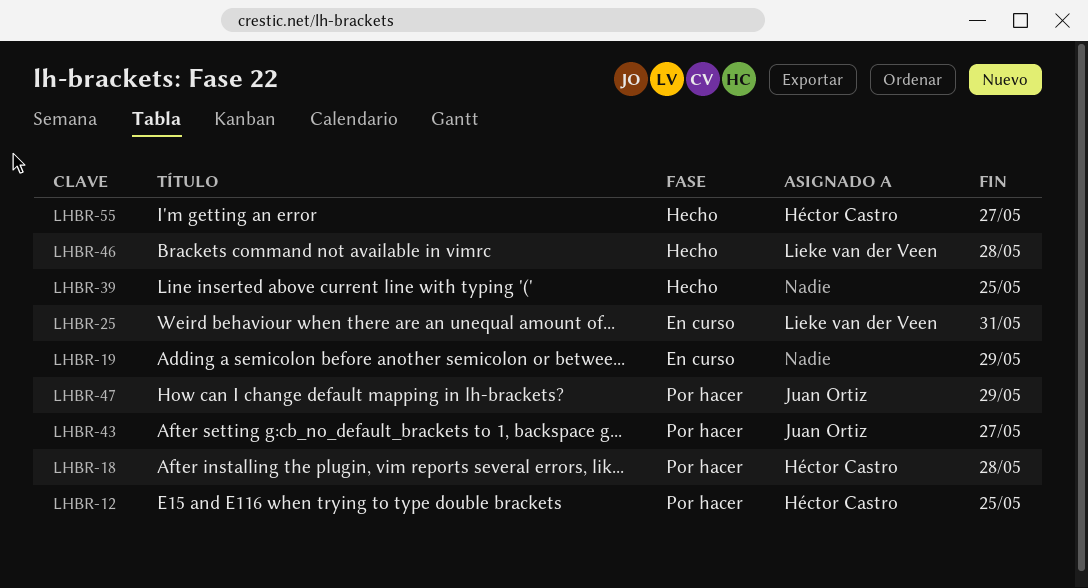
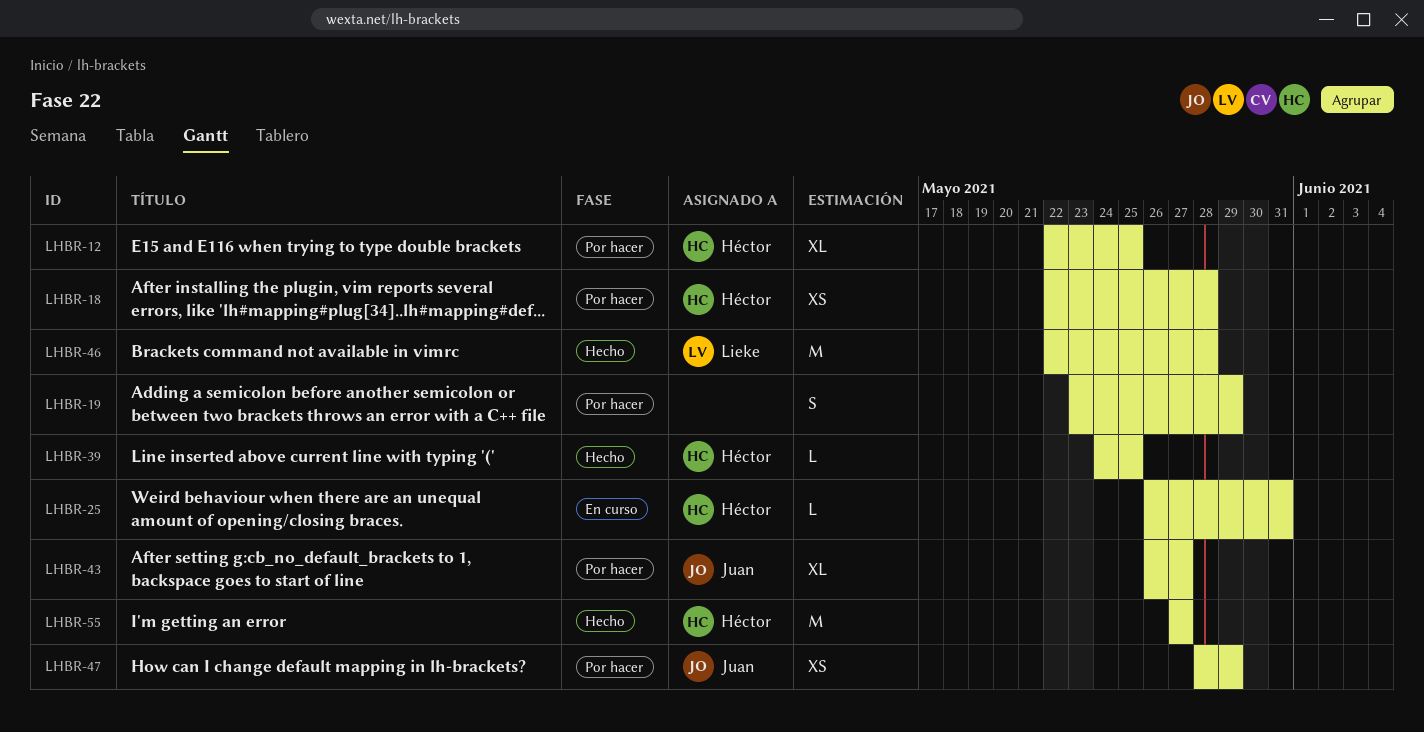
LHBR-19, status: En curso -> Por hacer
LHBR-25, owner: Lieke van der Veen -> Héctor Castro
LHBR-39, owner: none -> Héctor Castro

